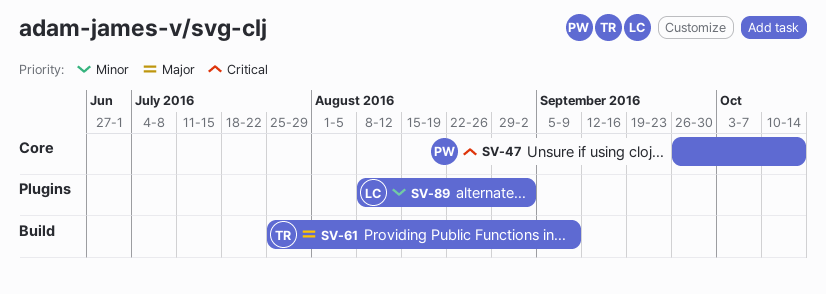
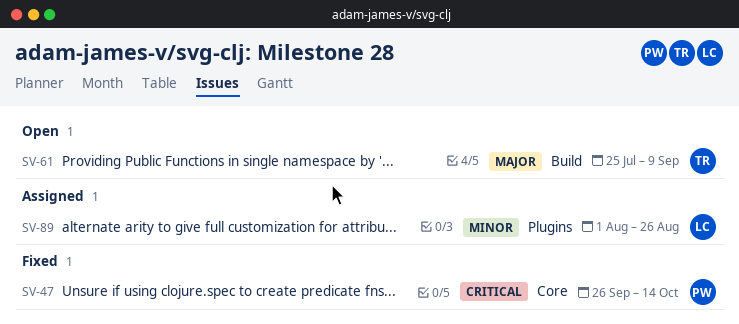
SV-89, start: Aug 8 -> Aug 1
SV-89, due: Sep 2 -> Aug 26

